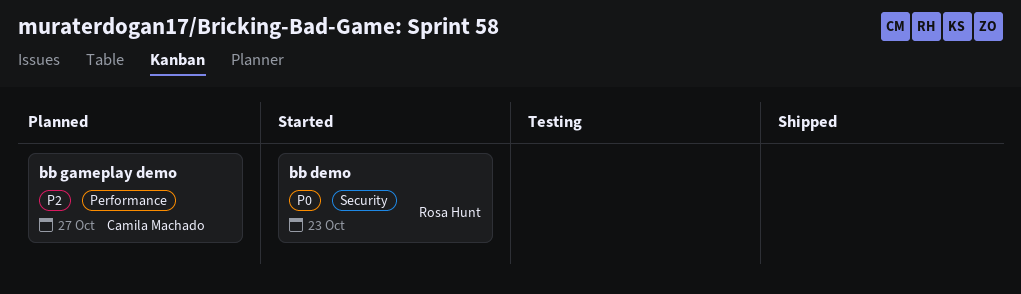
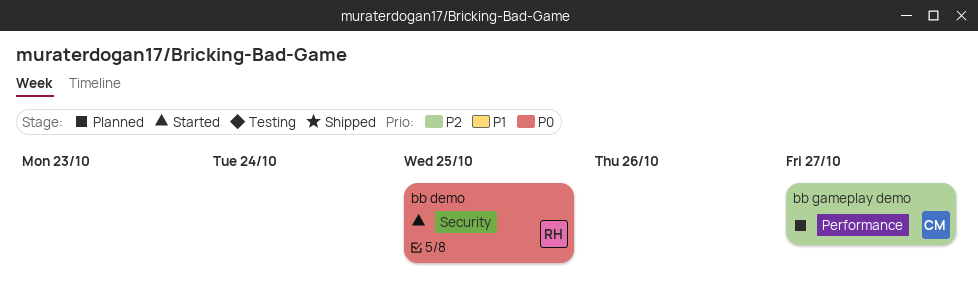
bb demo, due: Oct 23 -> Oct 25

